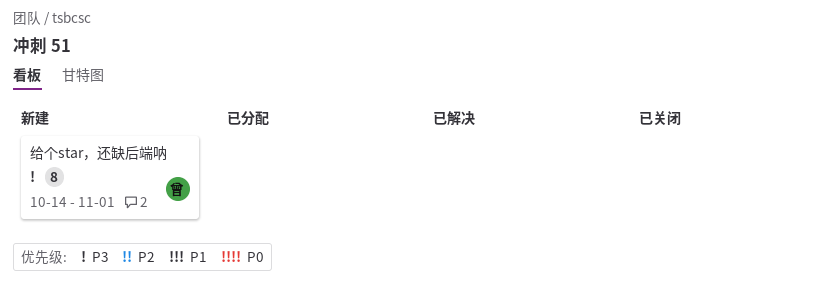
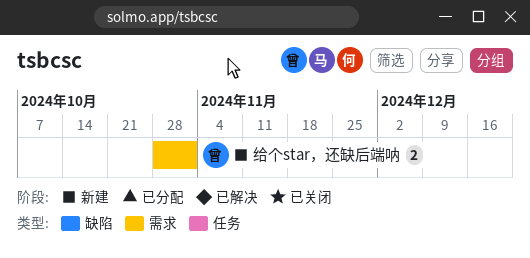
给个star，还缺后端呐, estimate: 8 -> 2
给个star，还缺后端呐, start: Oct 14 -> Oct 28

